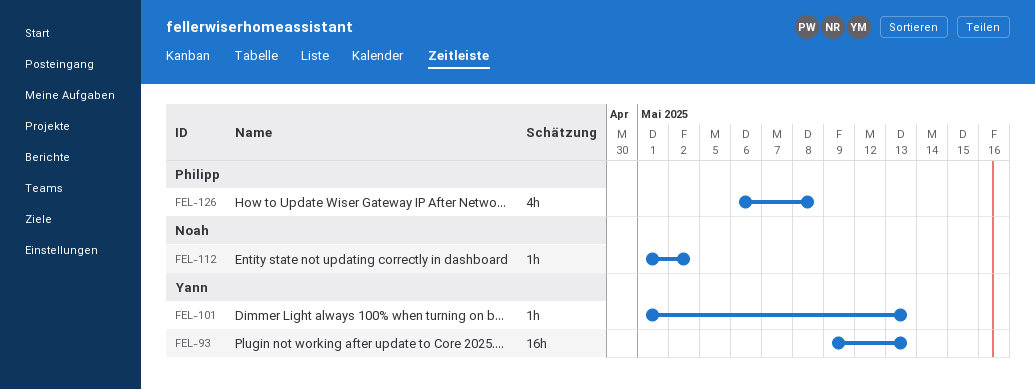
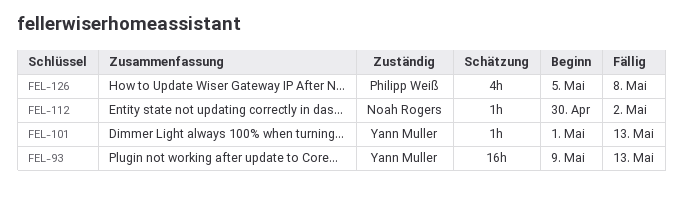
FEL-112, start: May 1 -> Apr 30
FEL-126, start: May 6 -> May 5

